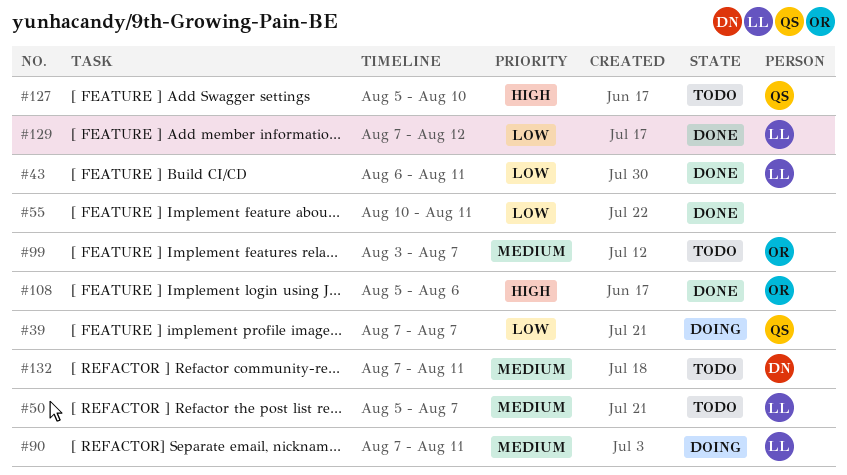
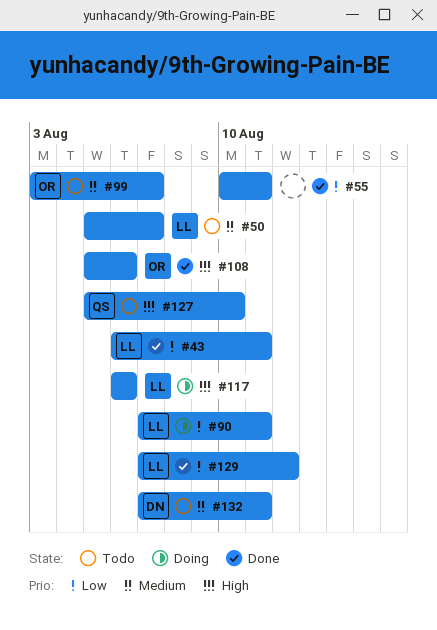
#39: present -> none
#90, priority: Medium -> Low
#117: none -> present

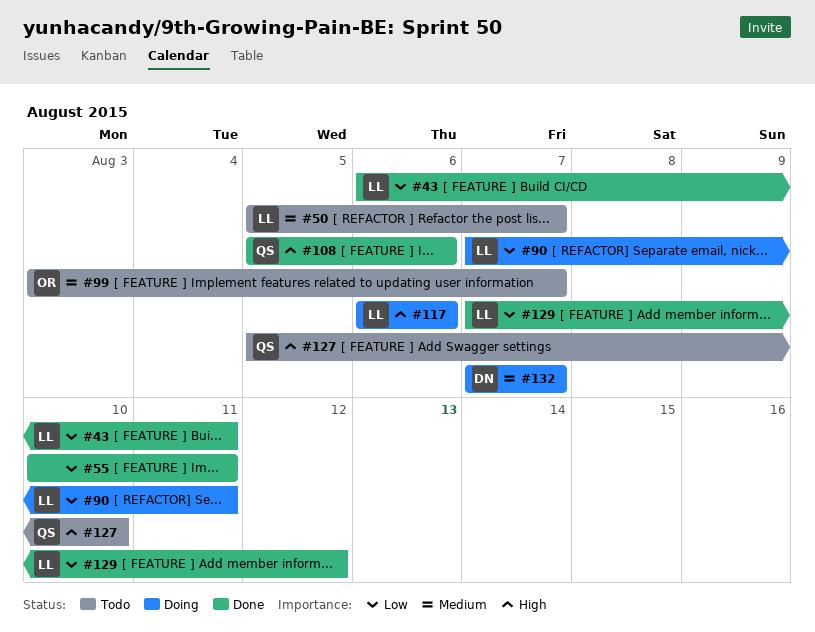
#108, owner: OR -> QS
#132, status: Todo -> Doing
#132, due: Aug 11 -> Aug 7

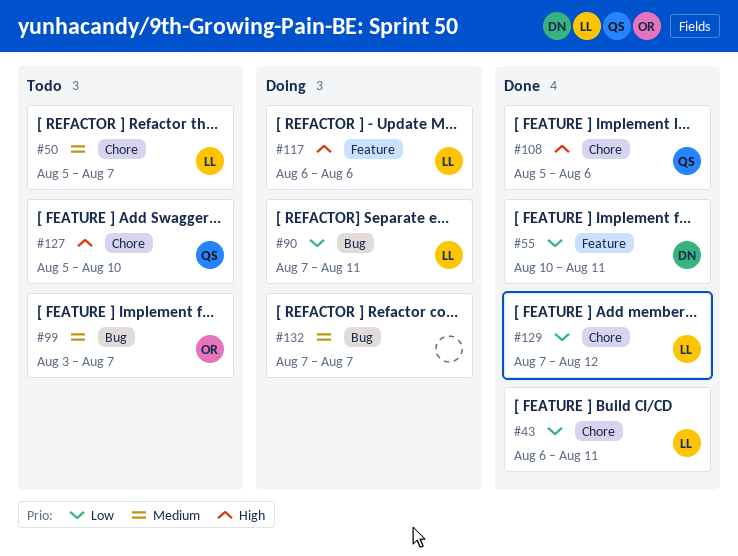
#55, owner: none -> DN
#132, owner: DN -> none

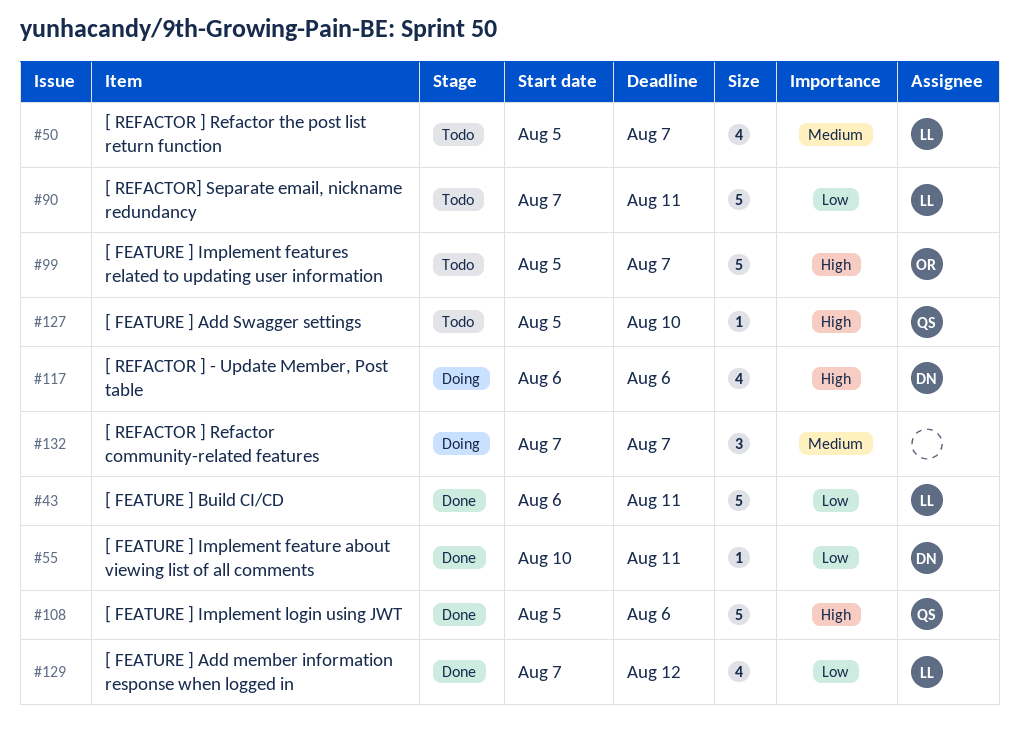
#90, status: Doing -> Todo
#99, priority: Medium -> High
#99, start: Aug 3 -> Aug 5
#117, owner: LL -> DN

